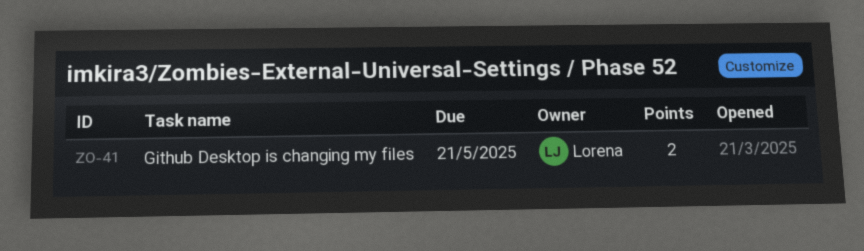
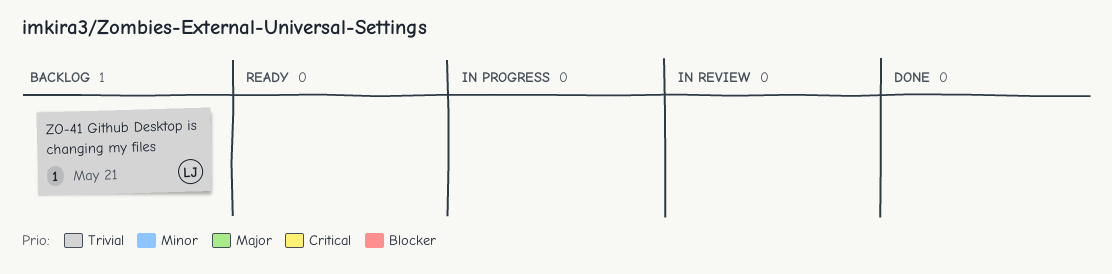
ZO-41, estimate: 2 -> 1

